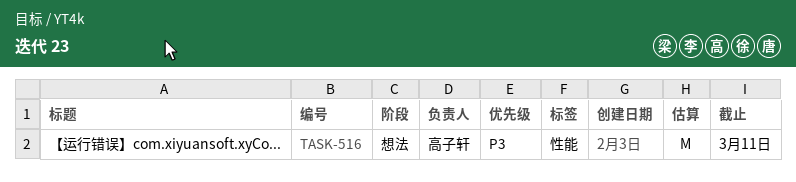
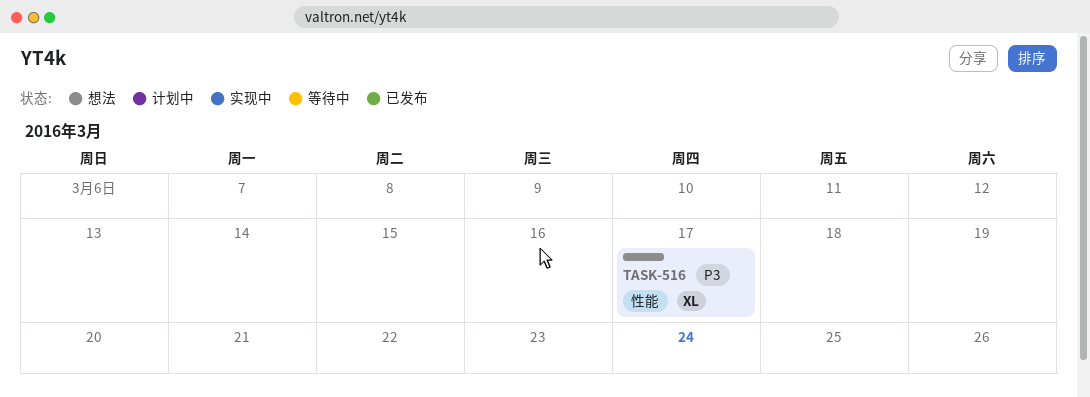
TASK-516, estimate: M -> XL
TASK-516, due: Mar 11 -> Mar 17

